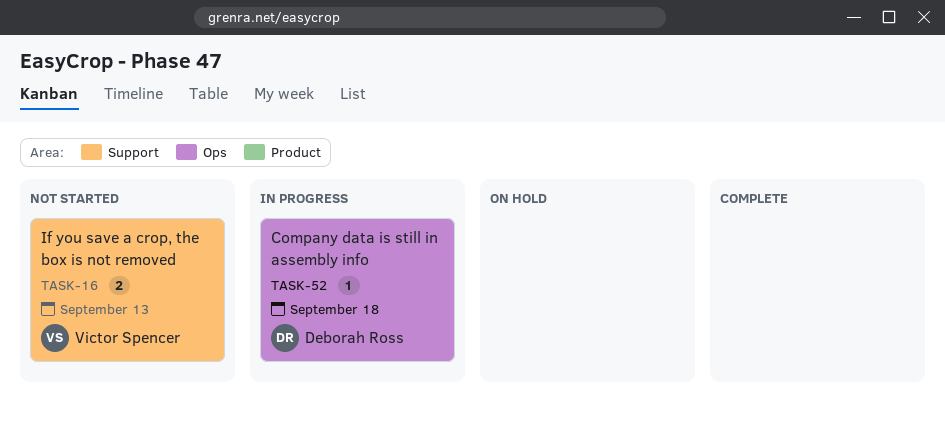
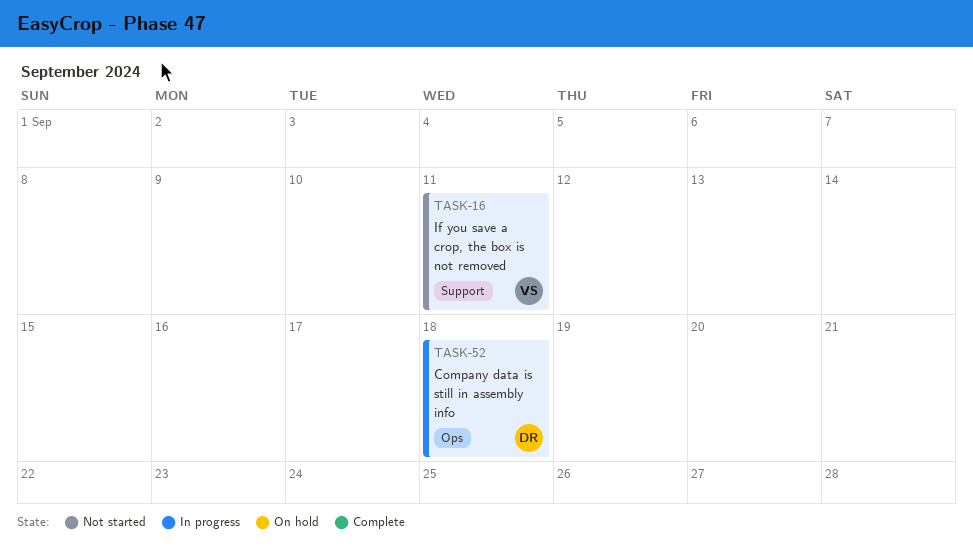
TASK-16, due: Sep 13 -> Sep 11

